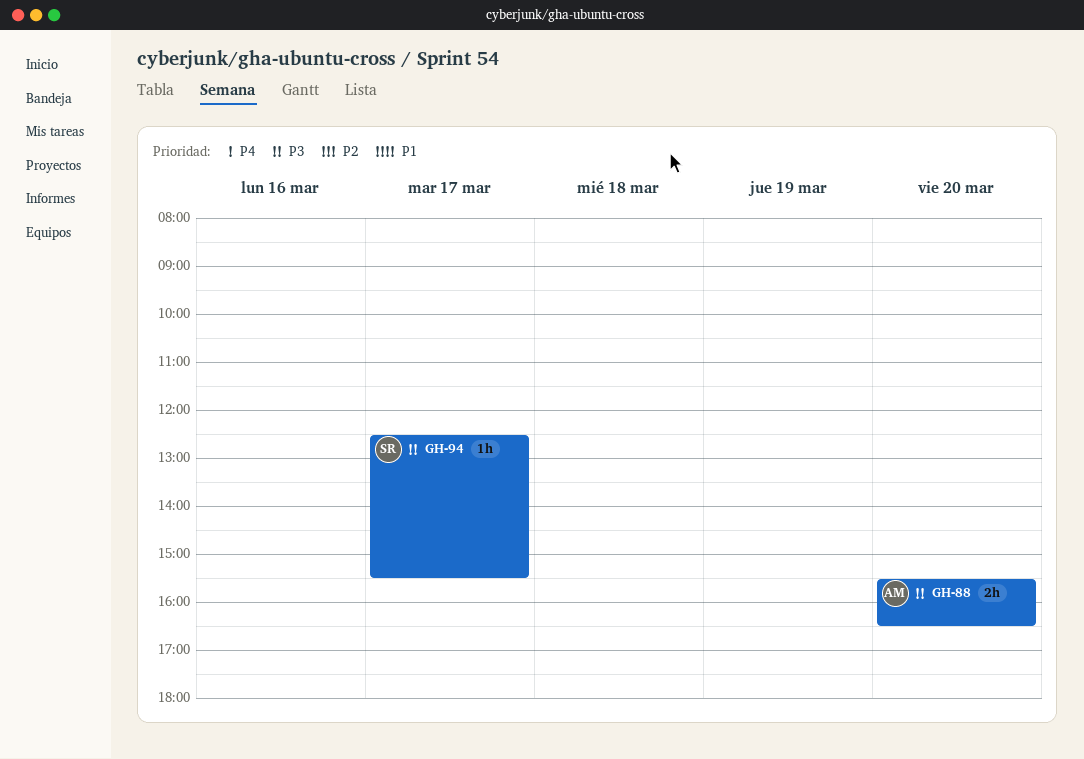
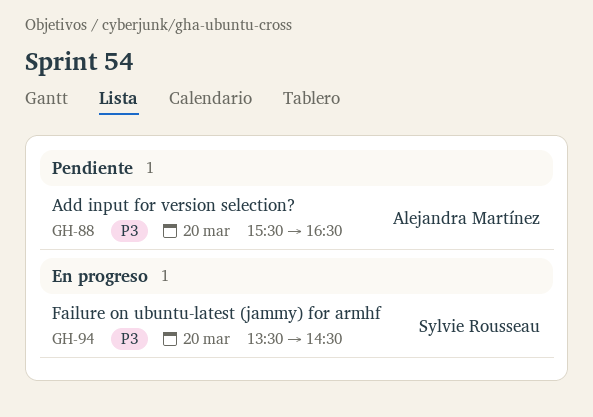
GH-94, day: Mar 17 -> Mar 20
GH-94, begins: 12:30 -> 13:30
GH-94, ends: 15:30 -> 14:30

